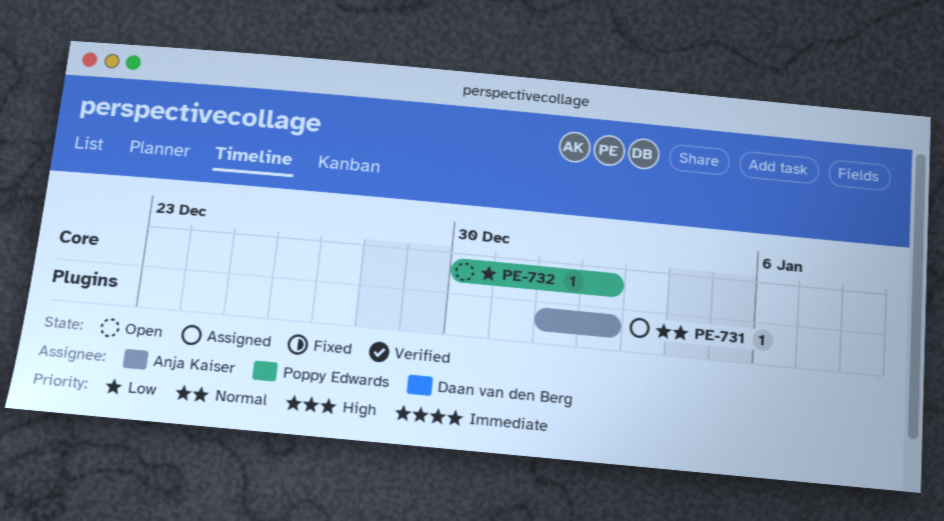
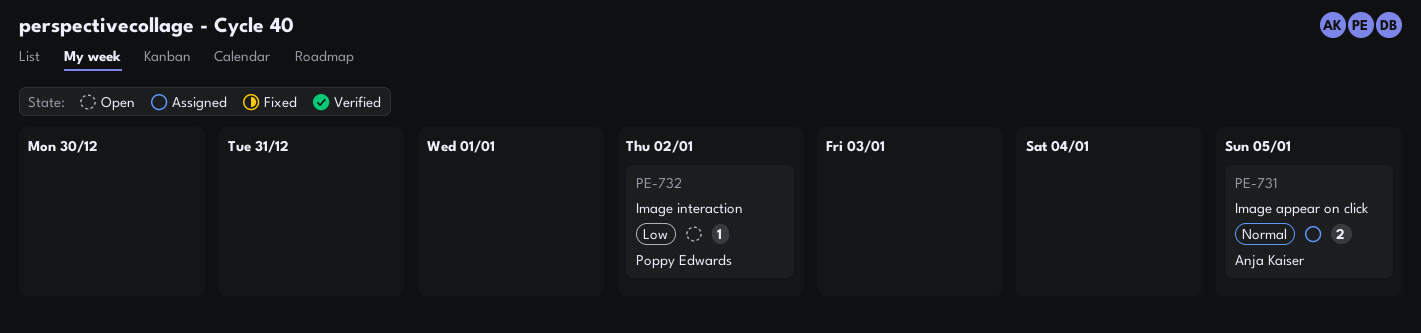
PE-731, estimate: 1 -> 2
PE-731, due: Jan 2 -> Jan 5

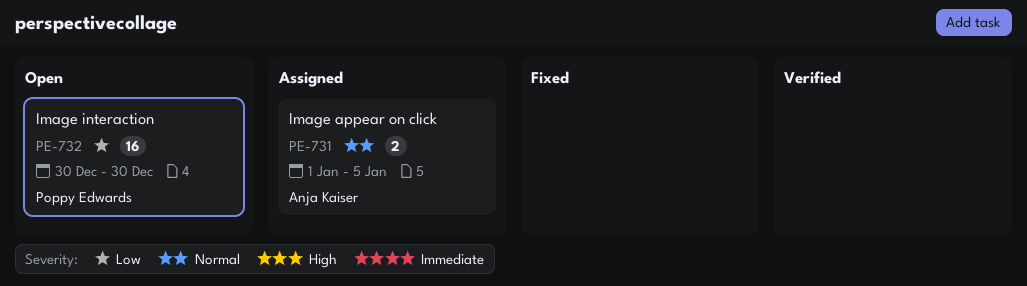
PE-732, estimate: 1 -> 16
PE-732, due: Jan 2 -> Dec 30

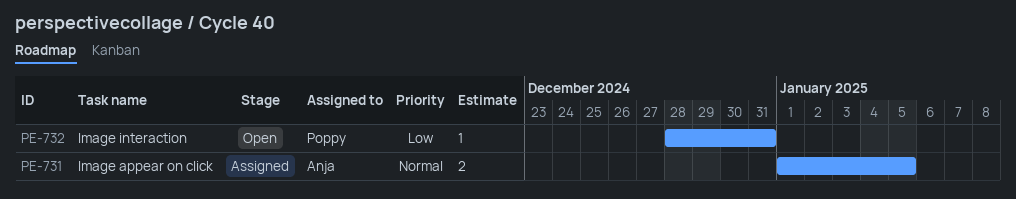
PE-732, estimate: 16 -> 1
PE-732, start: Dec 30 -> Dec 28
PE-732, due: Dec 30 -> Dec 31

